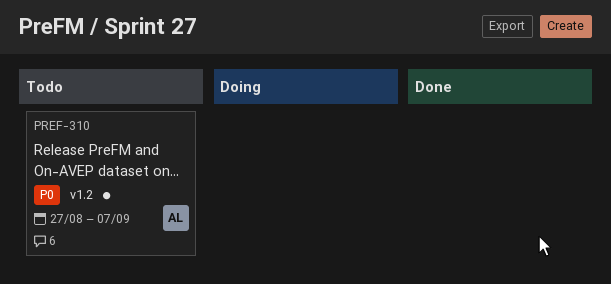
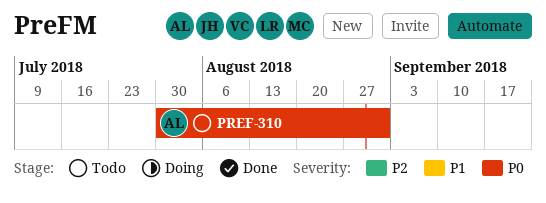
PREF-310, start: Aug 27 -> Jul 30
PREF-310, due: Sep 7 -> Aug 31

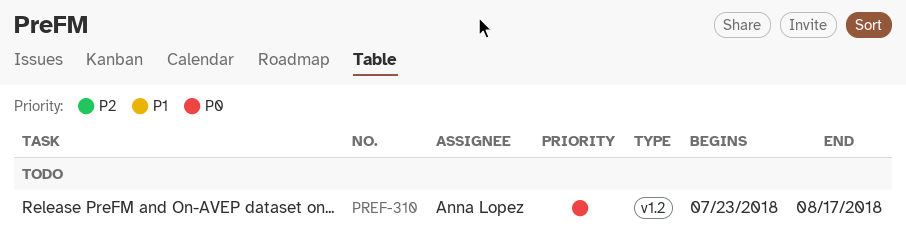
PREF-310, start: Jul 30 -> Jul 23
PREF-310, due: Aug 31 -> Aug 17

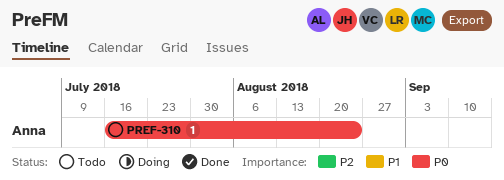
PREF-310, start: Jul 23 -> Jul 16
PREF-310, due: Aug 17 -> Aug 24

